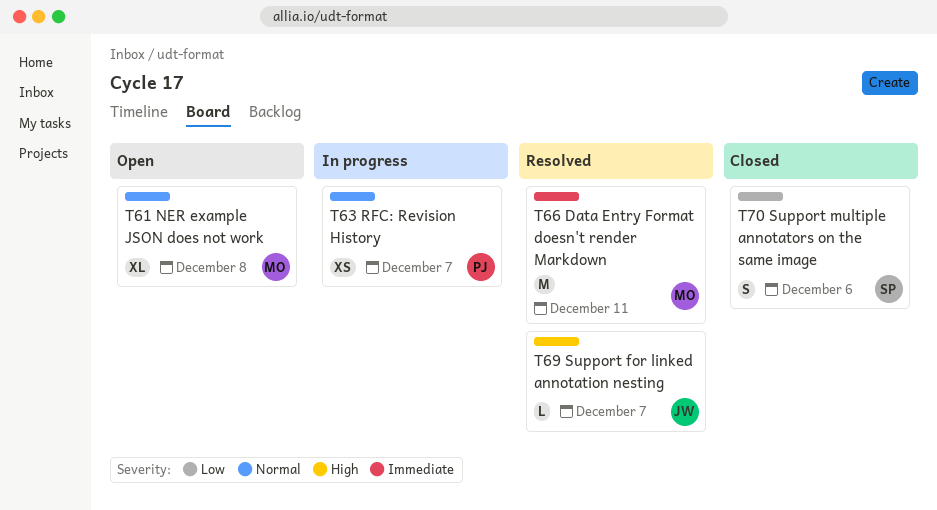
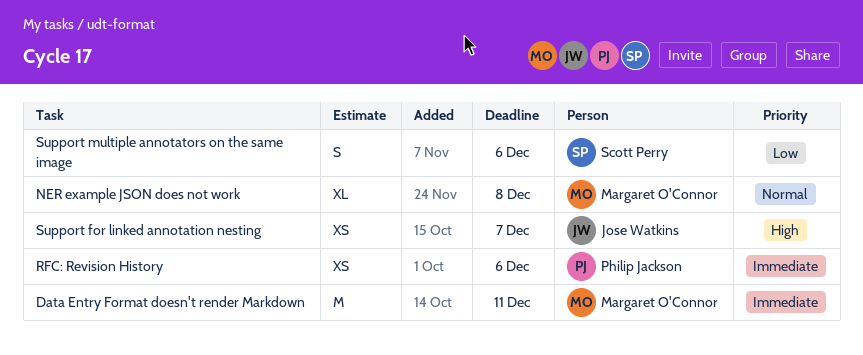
RFC: Revision History, priority: Normal -> Immediate
RFC: Revision History, due: Dec 7 -> Dec 6
Support for linked annotation nesting, estimate: L -> XS

